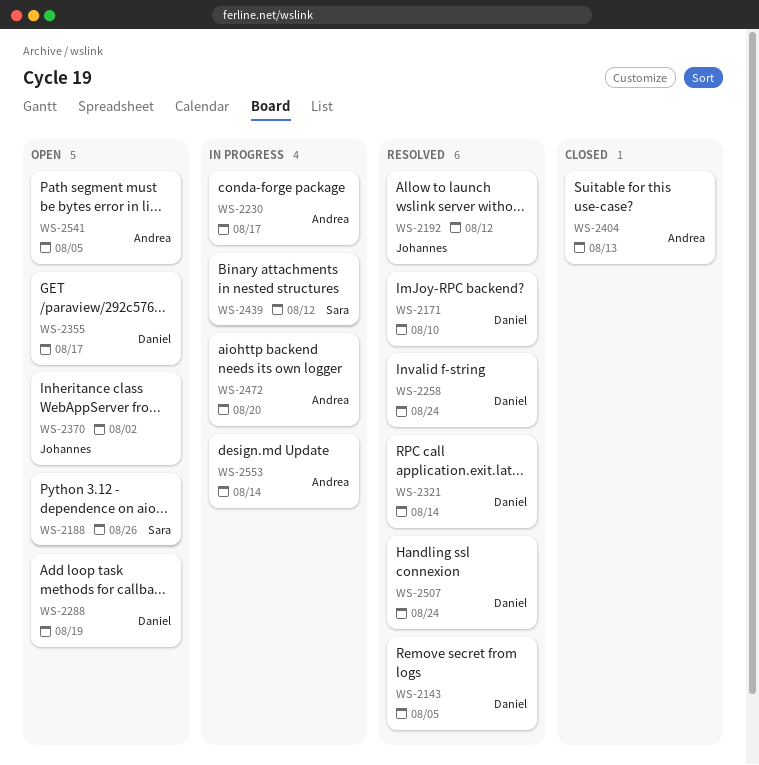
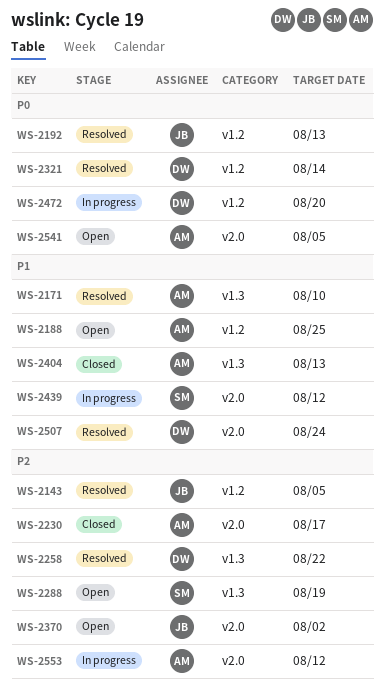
WS-2143, owner: Daniel -> Johannes
WS-2171, owner: Daniel -> Andrea
WS-2188, owner: Sara -> Andrea
WS-2188, due: Aug 26 -> Aug 25
WS-2192, due: Aug 12 -> Aug 13
WS-2230, status: In progress -> Closed
WS-2258, due: Aug 24 -> Aug 22
WS-2288, owner: Daniel -> Sara
WS-2355: present -> none
WS-2472, owner: Andrea -> Daniel
WS-2553, due: Aug 14 -> Aug 12

